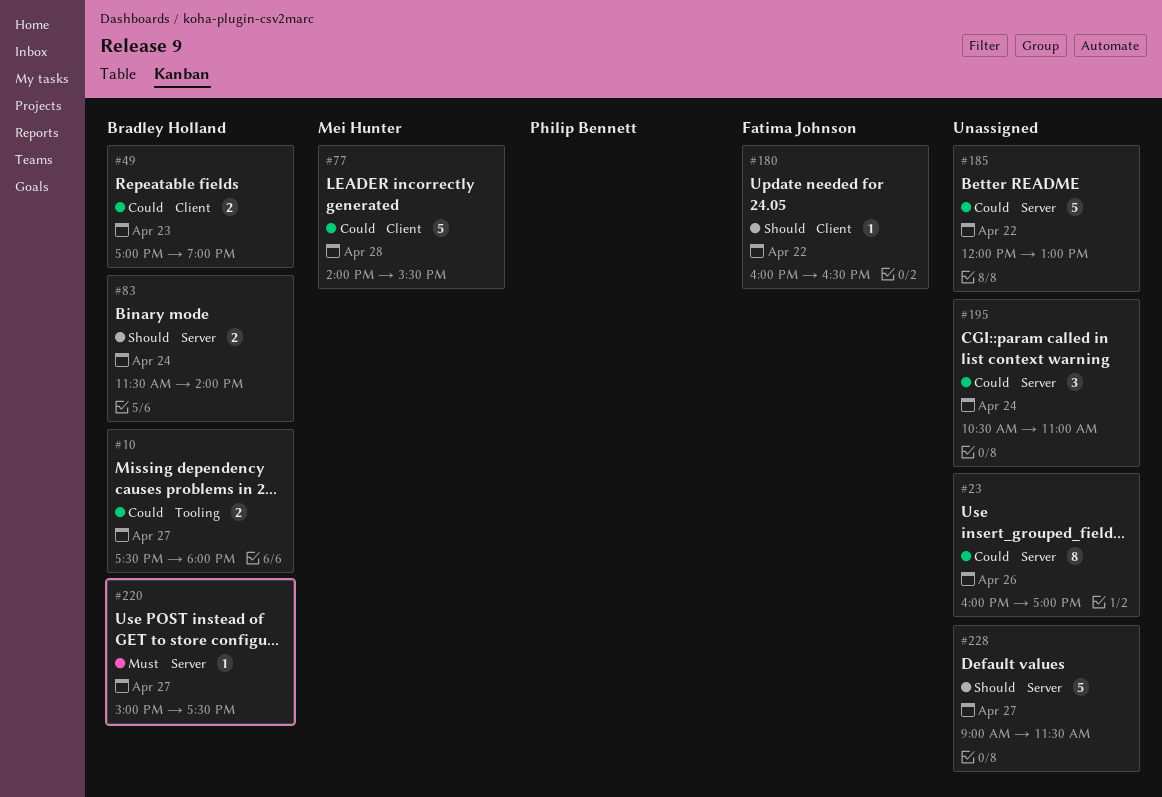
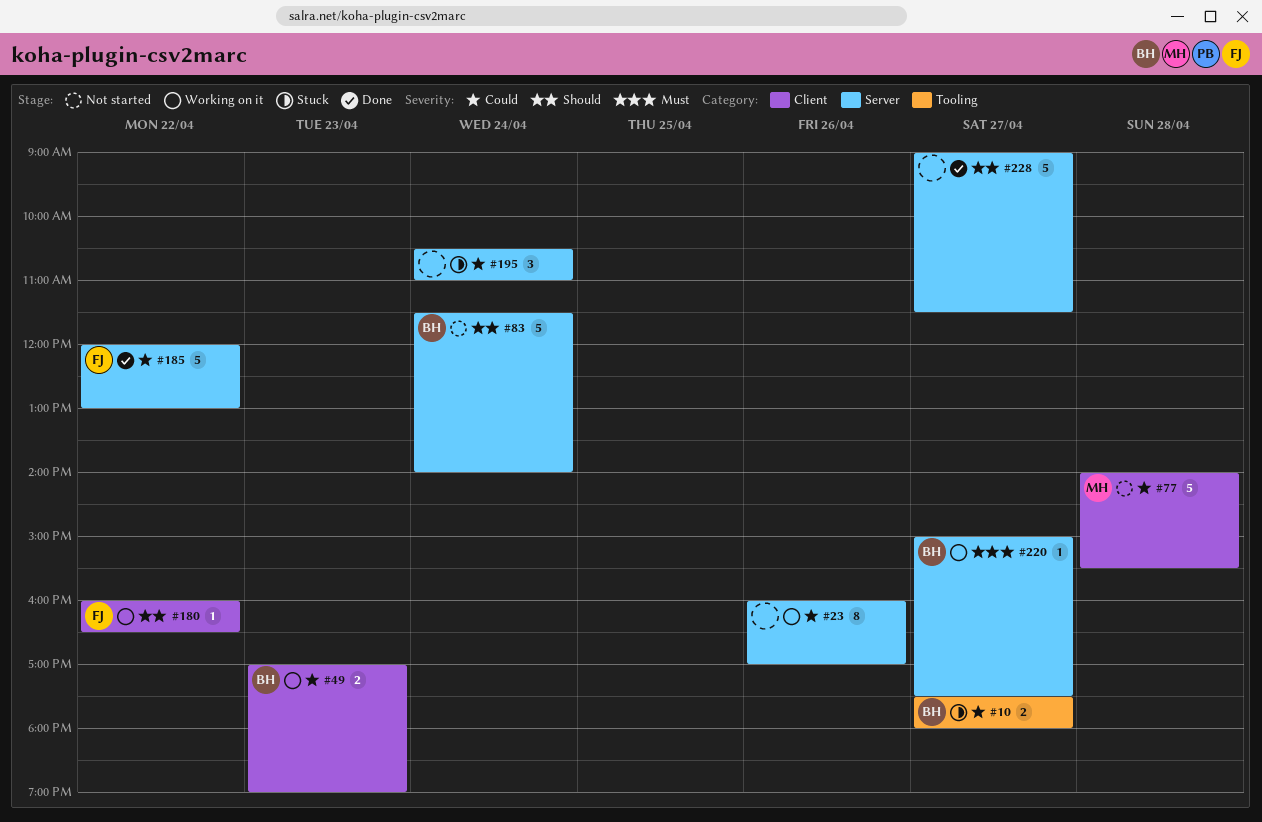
#83, estimate: 2 -> 5
#185, owner: none -> Fatima Johnson

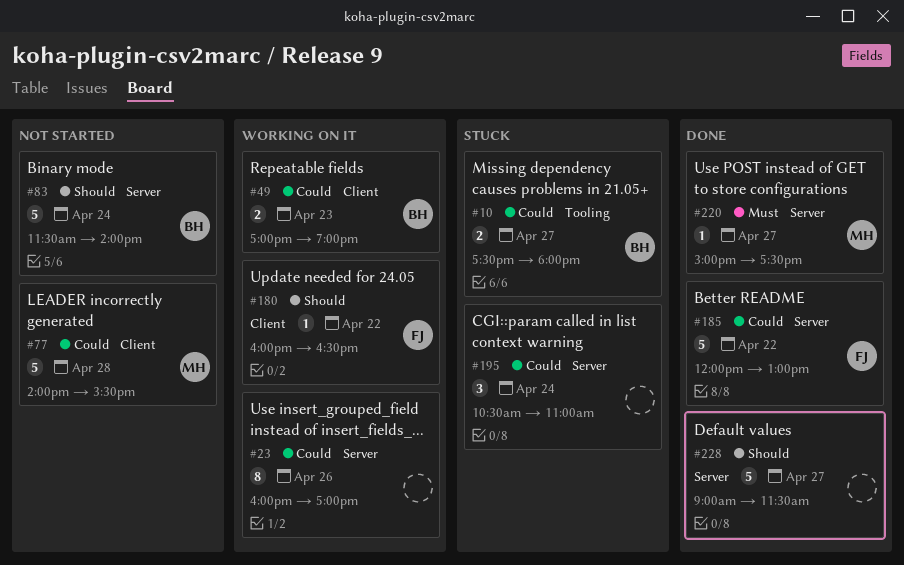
#220, status: Working on it -> Done
#220, owner: BH -> MH

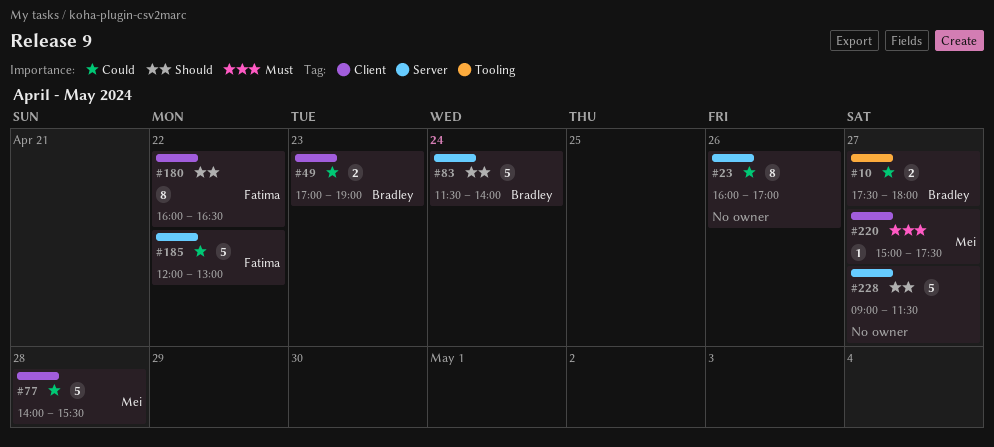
#180, estimate: 1 -> 8
#195: present -> none
#220, label: Server -> Client

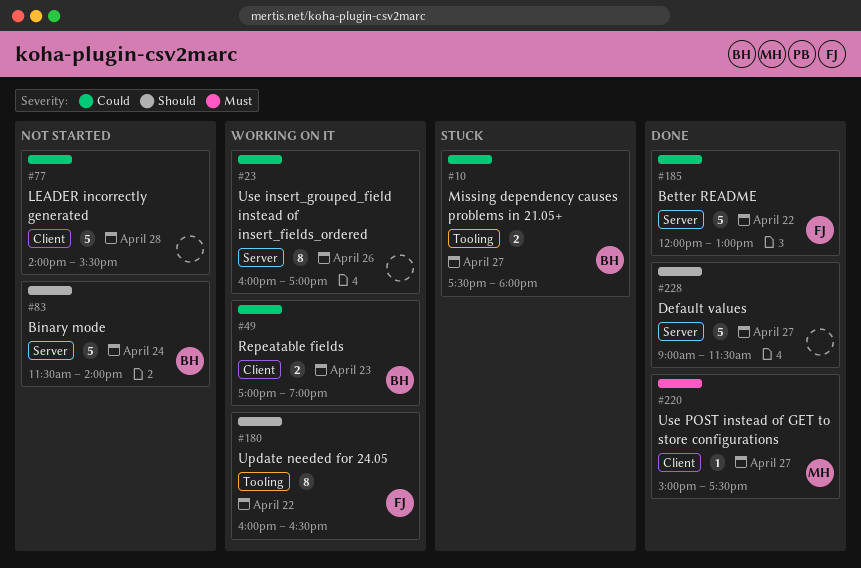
#77, owner: Mei -> none
#180, label: Client -> Tooling

